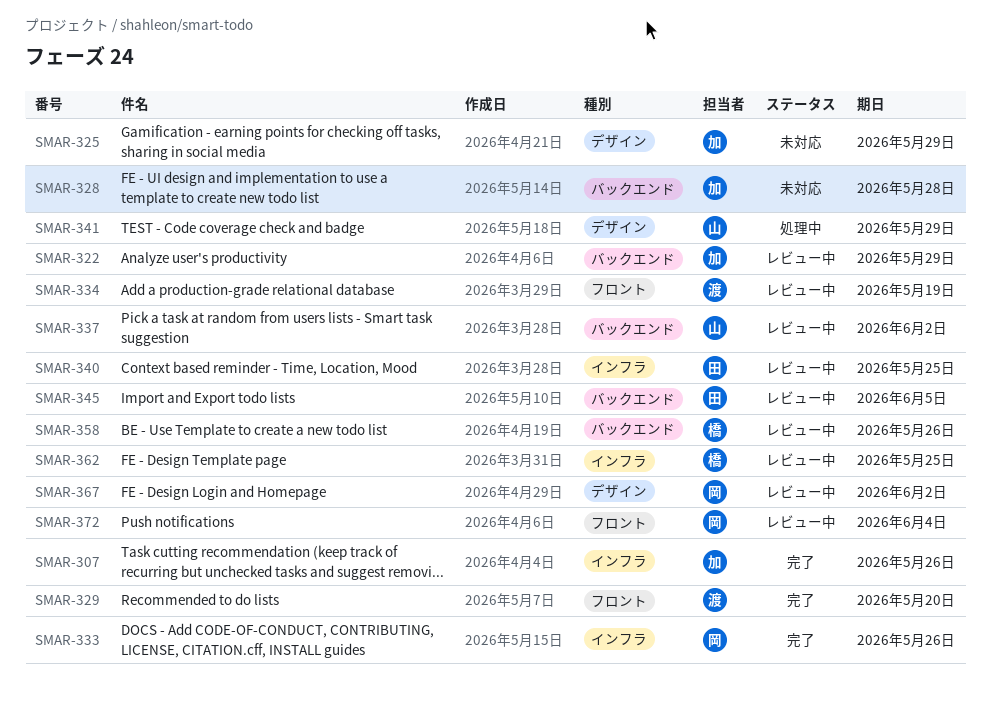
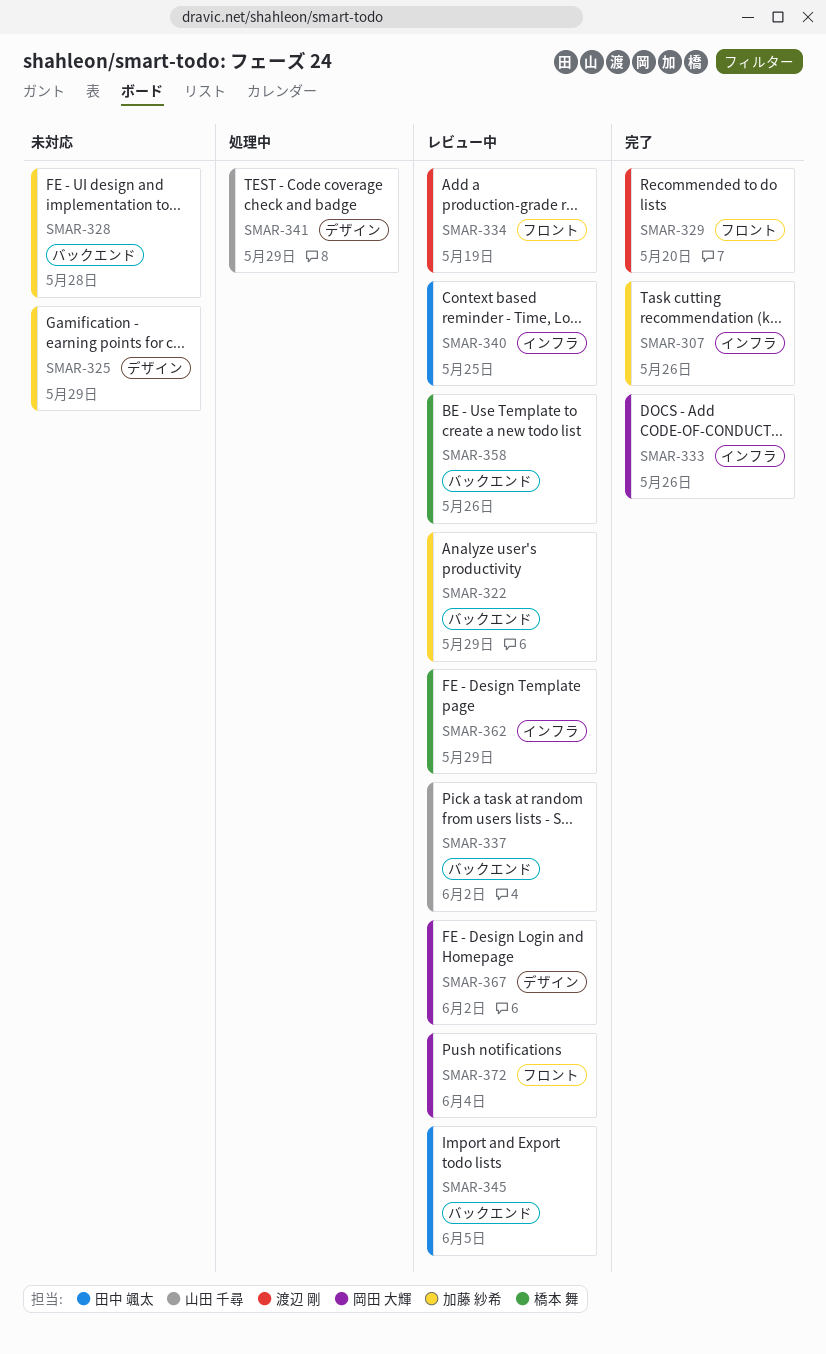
SMAR-362, due: May 25 -> May 29

